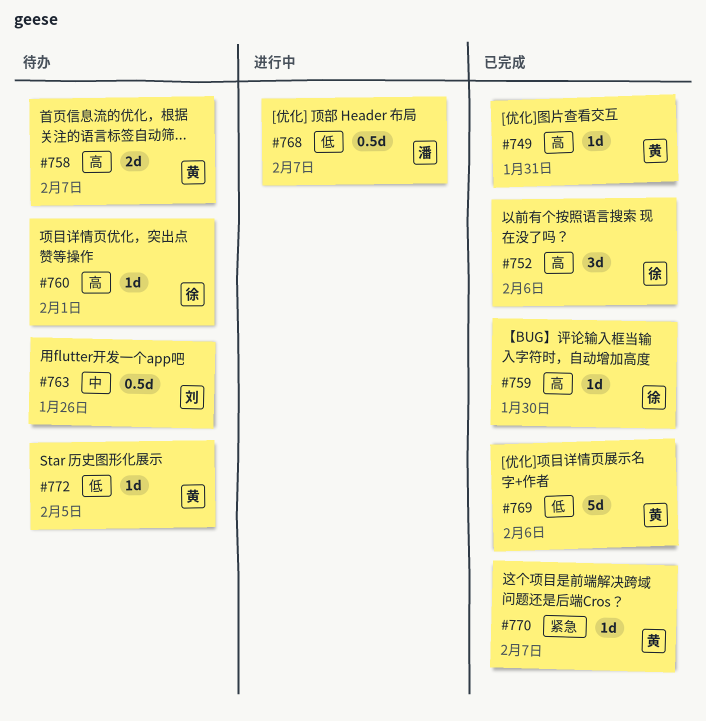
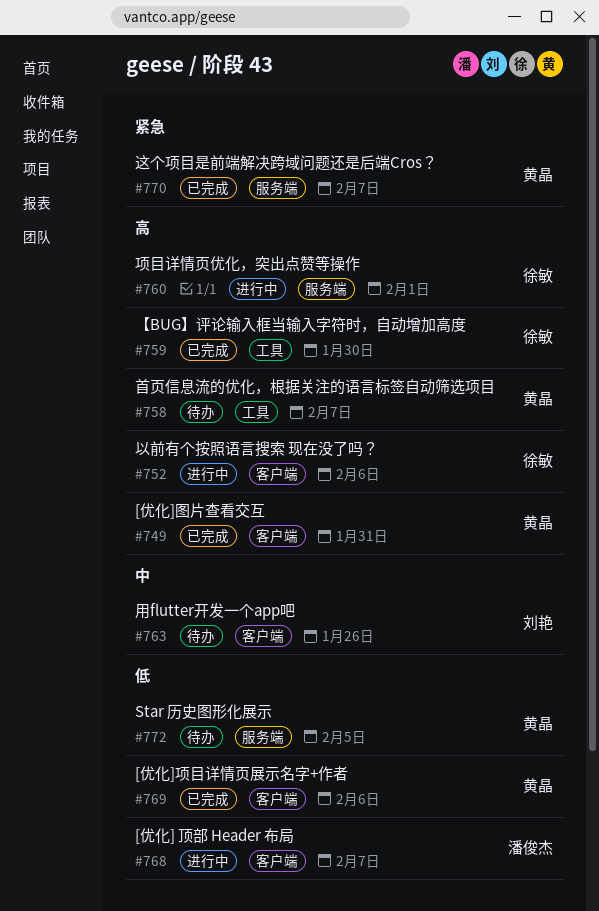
#752, status: 已完成 -> 进行中
#760, status: 待办 -> 进行中

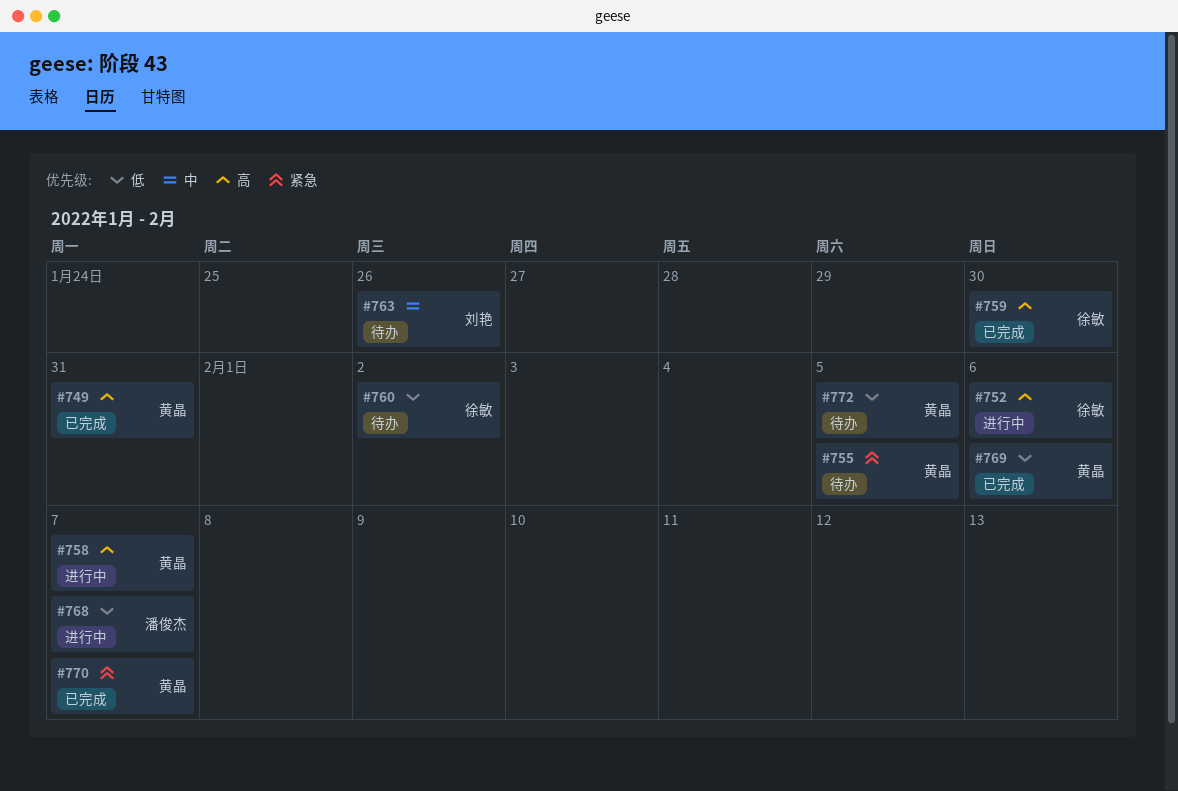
#755: none -> present
#758, status: 待办 -> 进行中
#760, status: 进行中 -> 待办
#760, priority: 高 -> 低
#760, due: Feb 1 -> Feb 2

